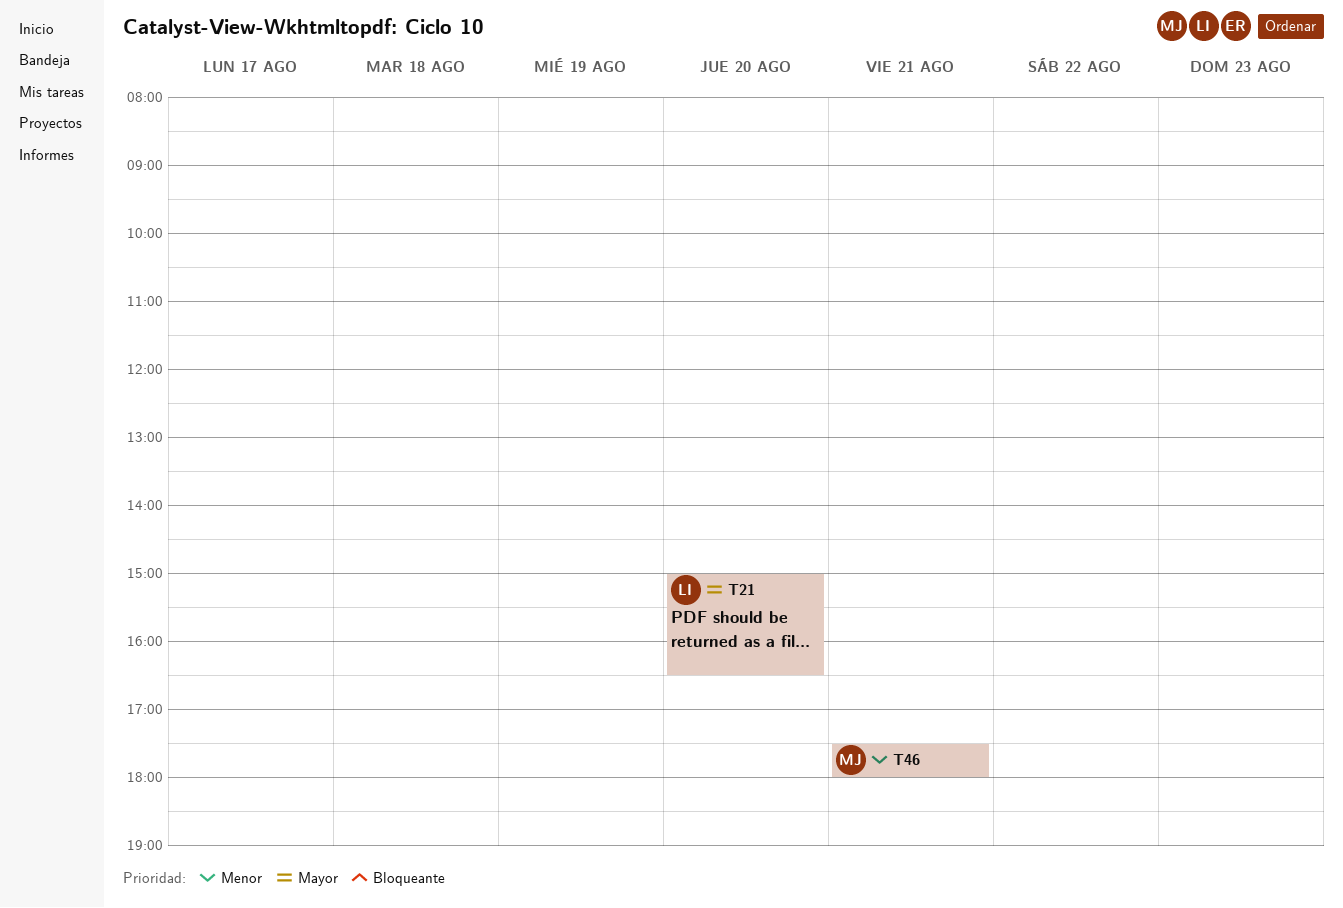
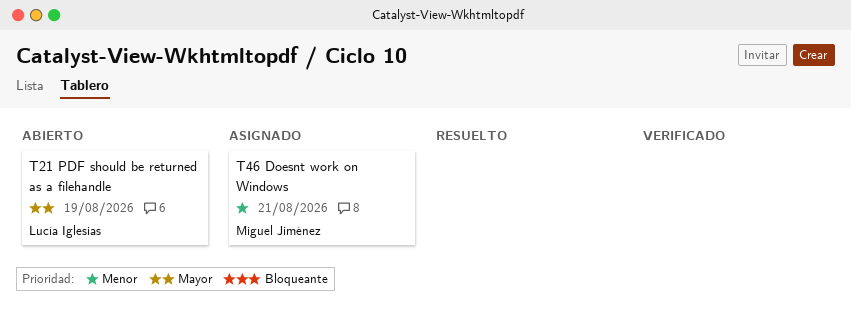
T21, day: Aug 20 -> Aug 19

